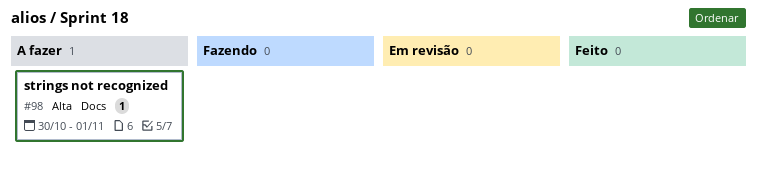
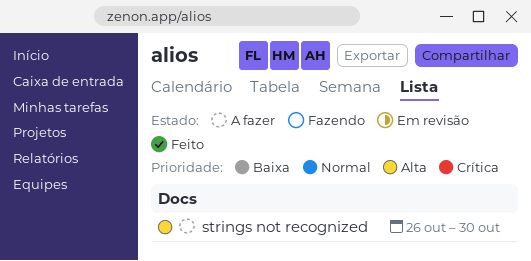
strings not recognized, start: Oct 30 -> Oct 26
strings not recognized, due: Nov 1 -> Oct 30

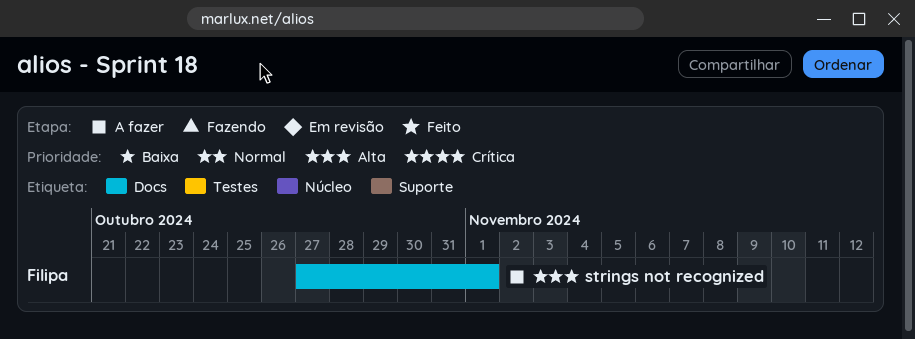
strings not recognized, start: Oct 26 -> Oct 27
strings not recognized, due: Oct 30 -> Nov 1

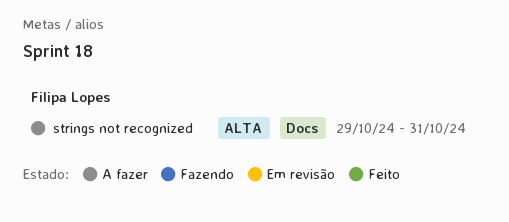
strings not recognized, start: Oct 27 -> Oct 29
strings not recognized, due: Nov 1 -> Oct 31

